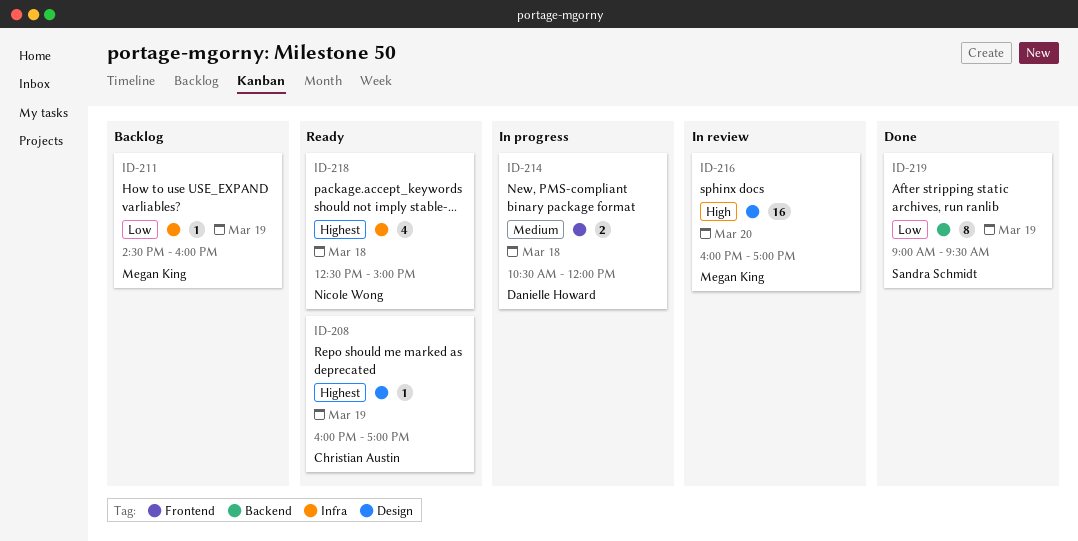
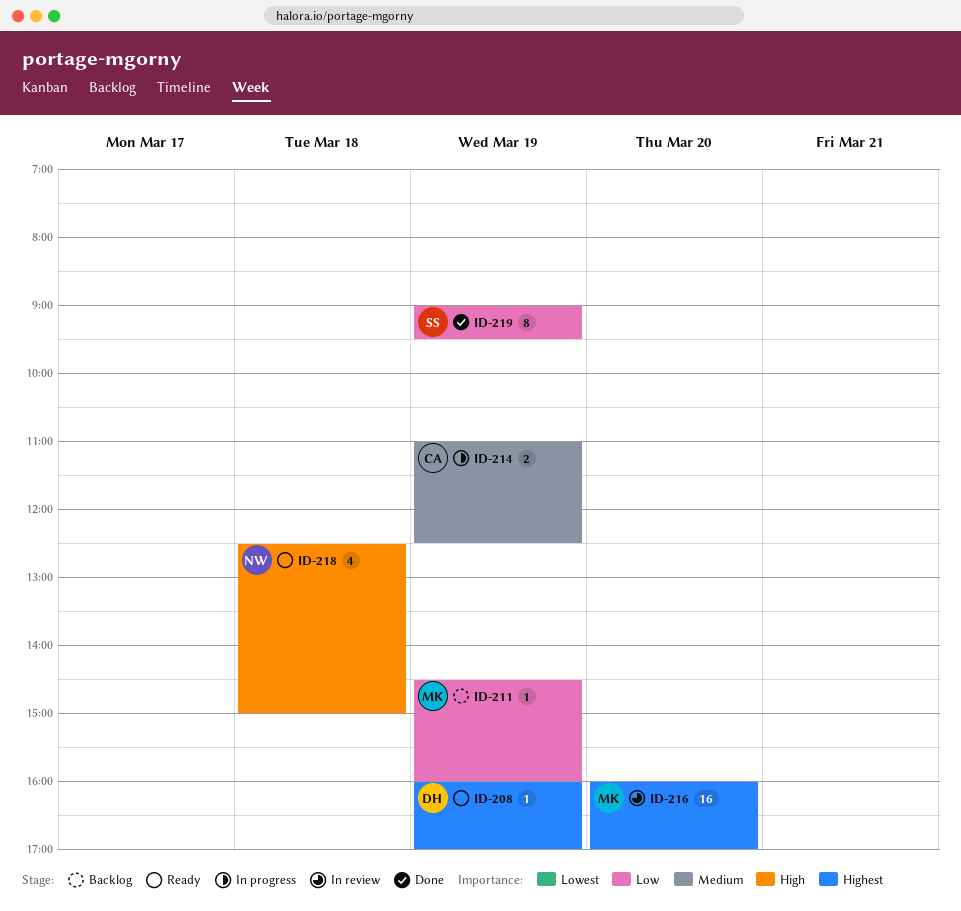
ID-208, owner: Christian Austin -> Danielle Howard
ID-214, owner: Danielle Howard -> Christian Austin
ID-214, day: Mar 18 -> Mar 19
ID-214, begins: 10:30 -> 11:00
ID-214, ends: 12:00 -> 12:30
ID-216, priority: High -> Highest
ID-218, priority: Highest -> High

